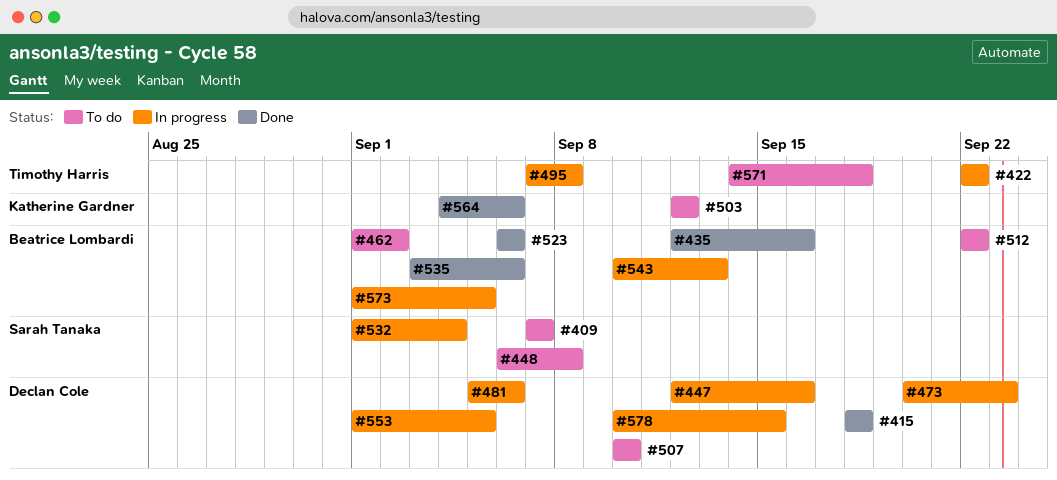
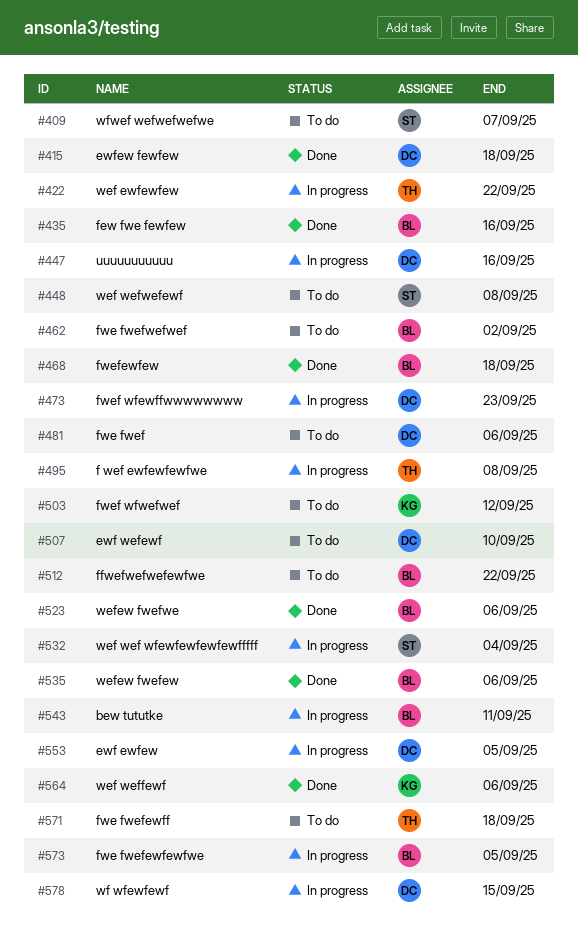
#468: none -> present
#481, status: In progress -> To do
#543, due: Sep 13 -> Sep 11

